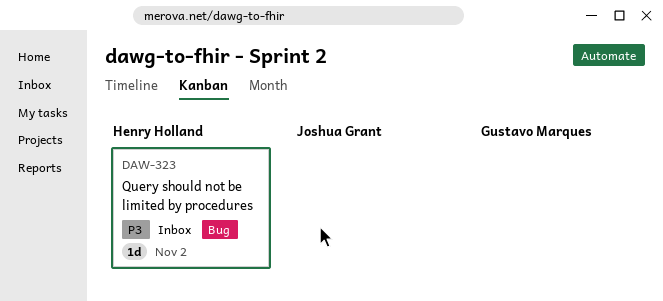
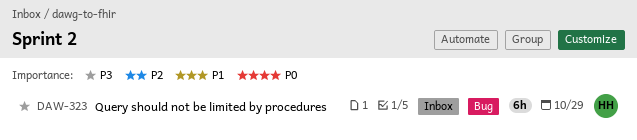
DAW-323, estimate: 1d -> 6h
DAW-323, due: Nov 2 -> Oct 29

